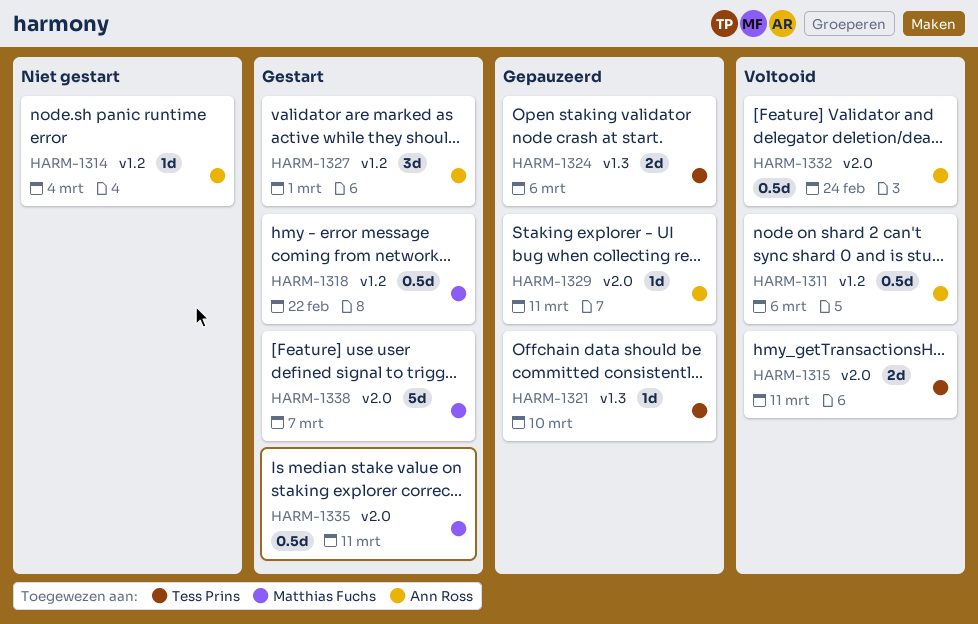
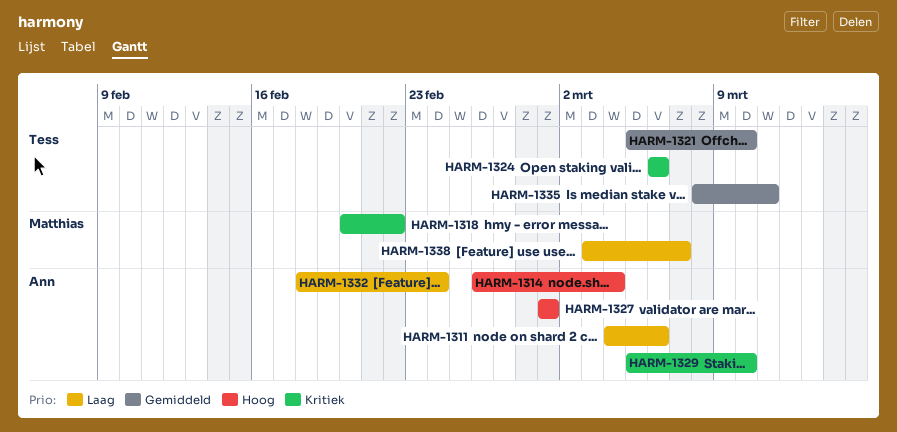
HARM-1315: present -> none
HARM-1329, due: Mar 11 -> Mar 10
HARM-1335, owner: Matthias Fuchs -> Tess Prins

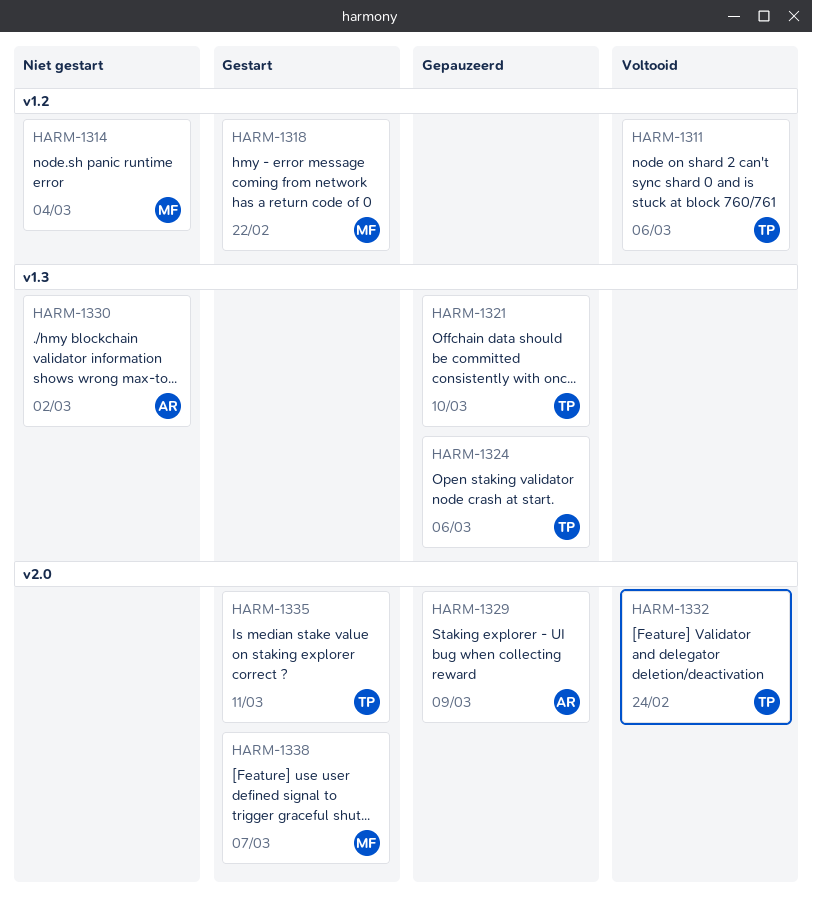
HARM-1311, owner: Ann -> Tess
HARM-1314, owner: Ann -> Matthias
HARM-1327: present -> none
HARM-1329, due: Mar 10 -> Mar 9
HARM-1330: none -> present
HARM-1332, owner: Ann -> Tess

